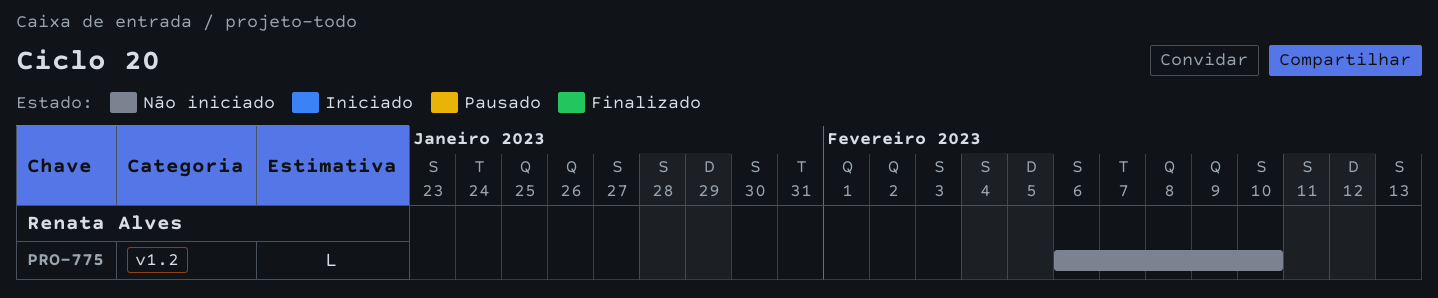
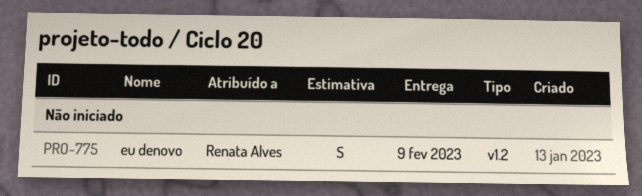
PRO-775, estimate: L -> S
PRO-775, due: Feb 10 -> Feb 9

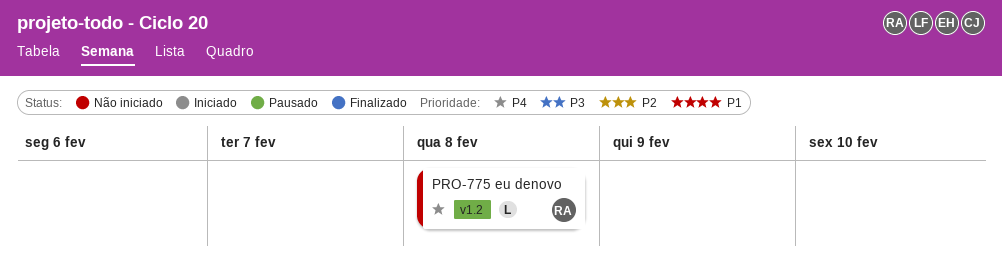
PRO-775, estimate: S -> L
PRO-775, due: Feb 9 -> Feb 8

